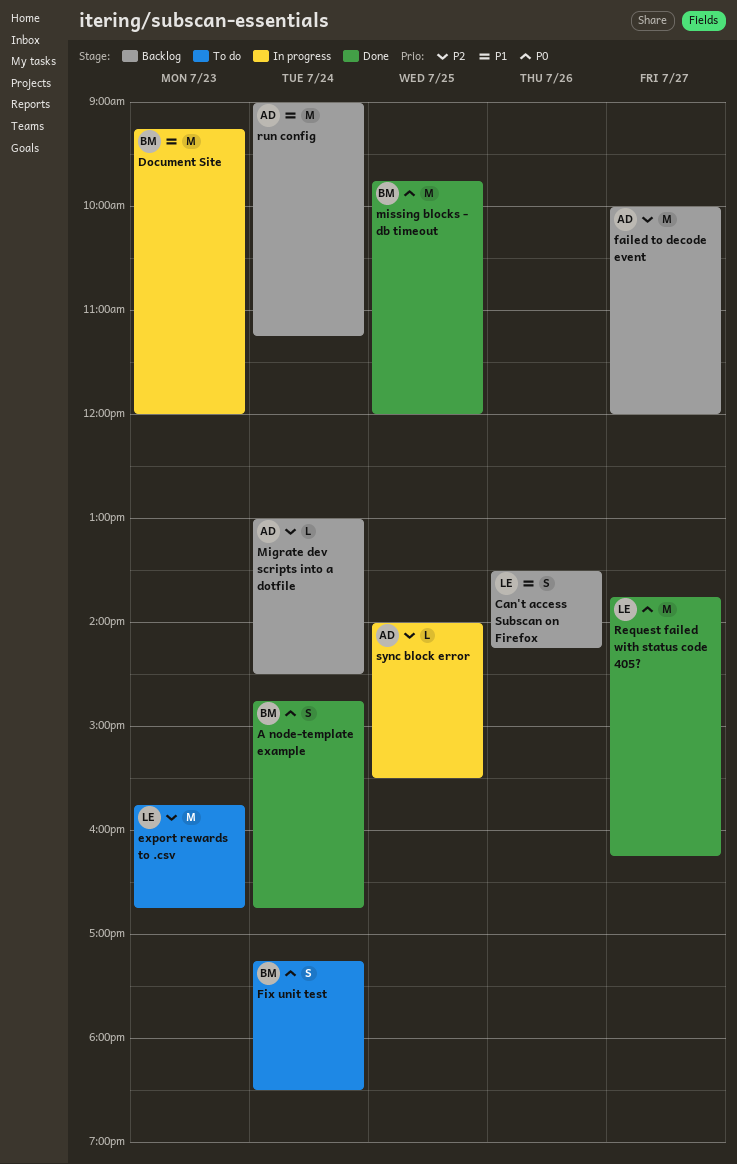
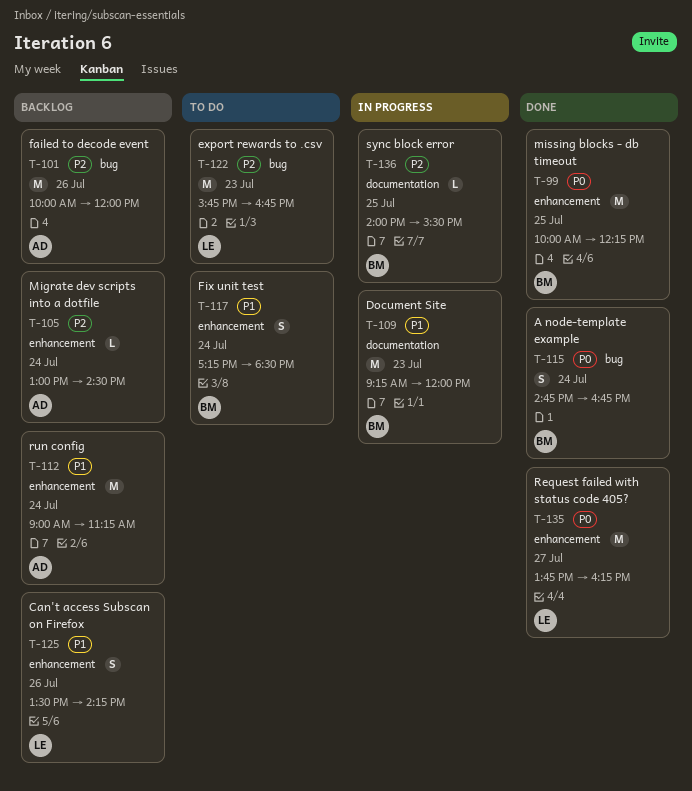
failed to decode event, day: Jul 27 -> Jul 26
Fix unit test, priority: P0 -> P1
missing blocks - db timeout, begins: 09:45 -> 10:00
missing blocks - db timeout, ends: 12:00 -> 12:15
sync block error, owner: AD -> BM

